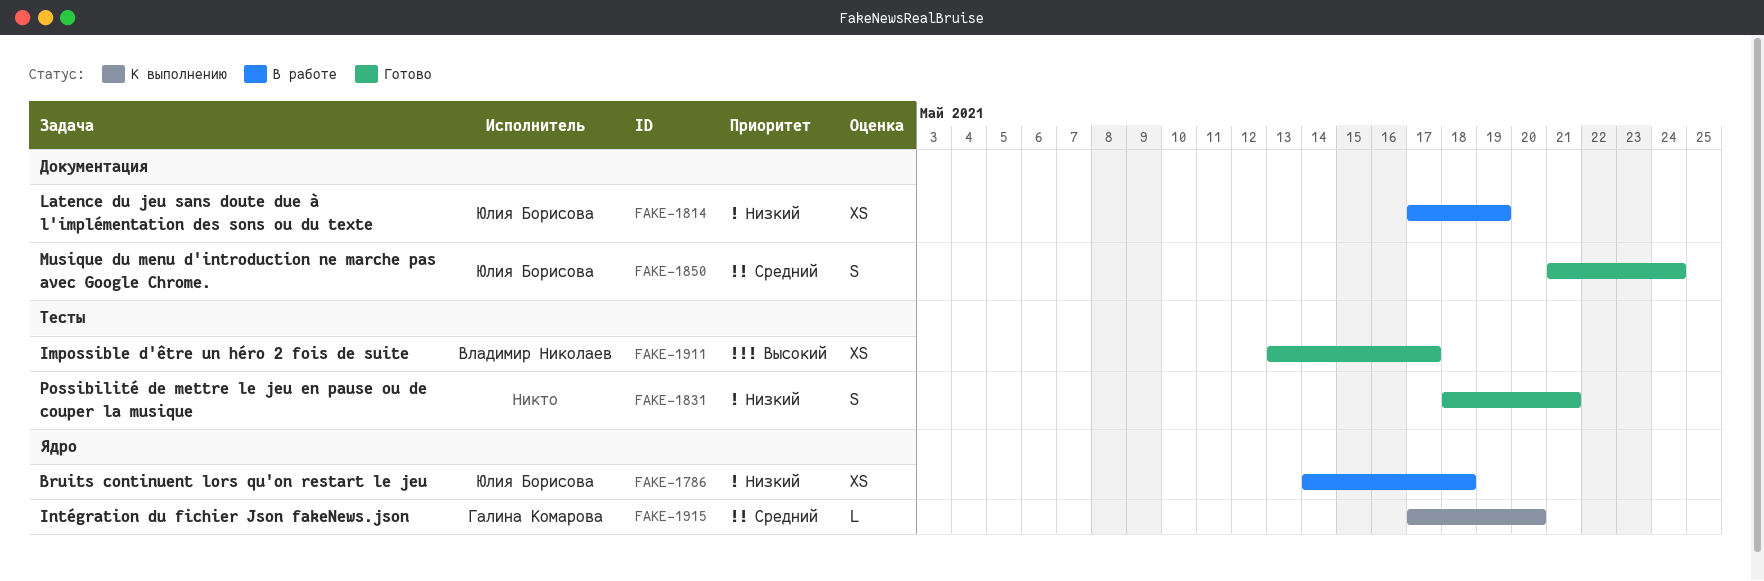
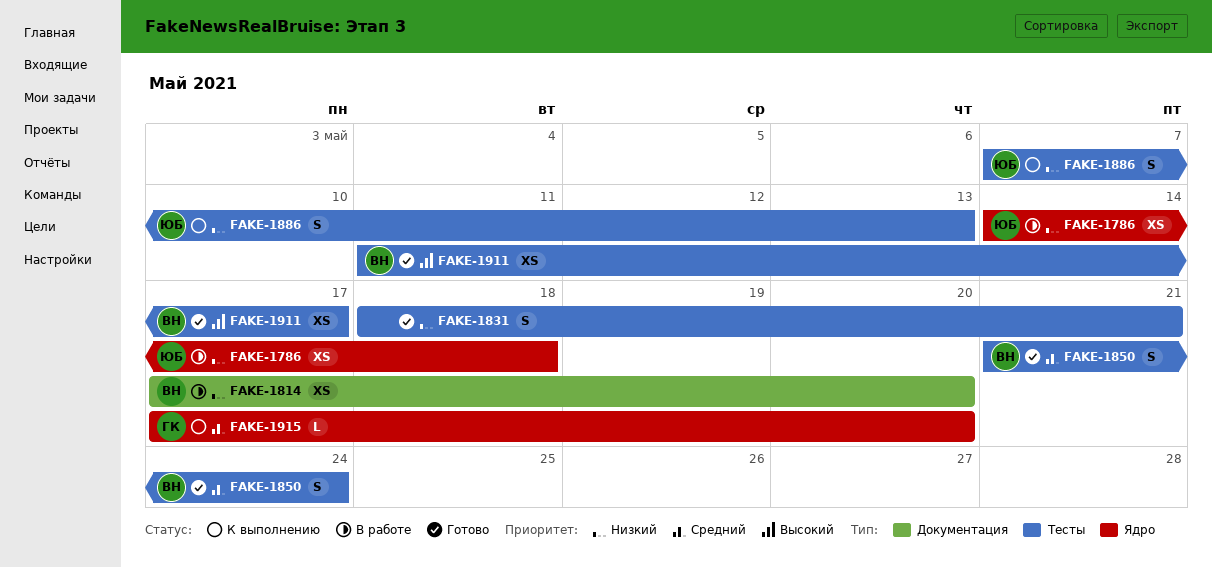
FAKE-1814, owner: Юлия Борисова -> Владимир Николаев
FAKE-1814, due: May 19 -> May 20
FAKE-1850, owner: Юлия Борисова -> Владимир Николаев
FAKE-1850, label: Документация -> Тесты
FAKE-1886: none -> present
FAKE-1911, start: May 13 -> May 11

